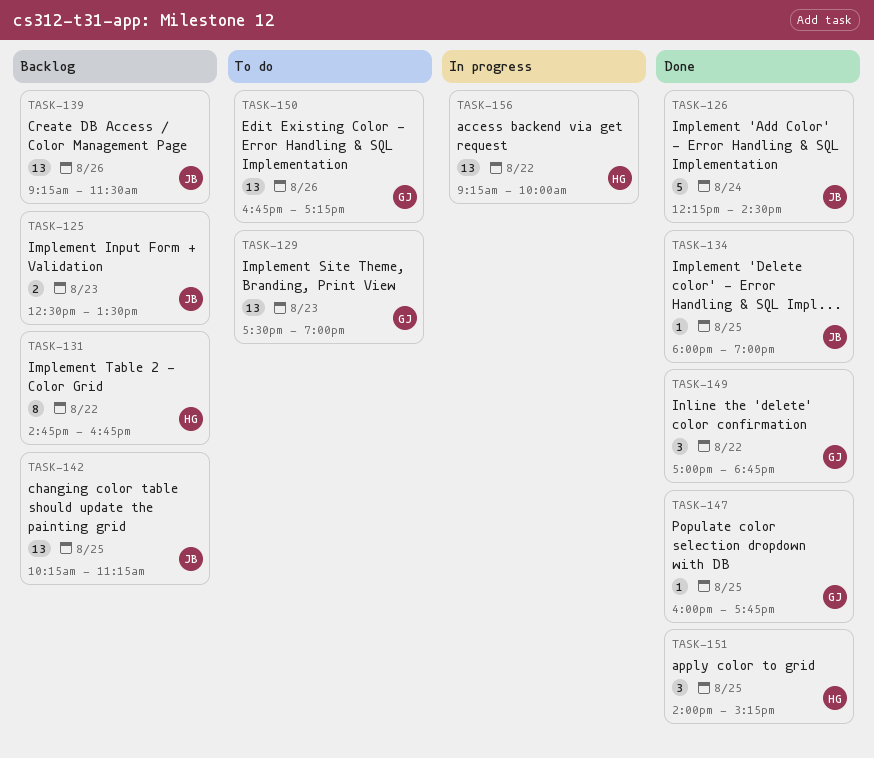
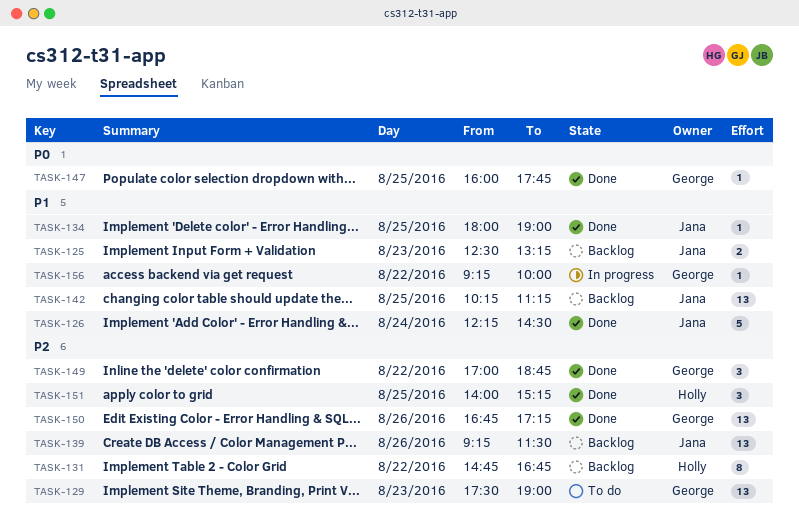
TASK-125, ends: 13:30 -> 13:15
TASK-150, status: To do -> Done
TASK-156, owner: Holly -> George
TASK-156, estimate: 13 -> 1

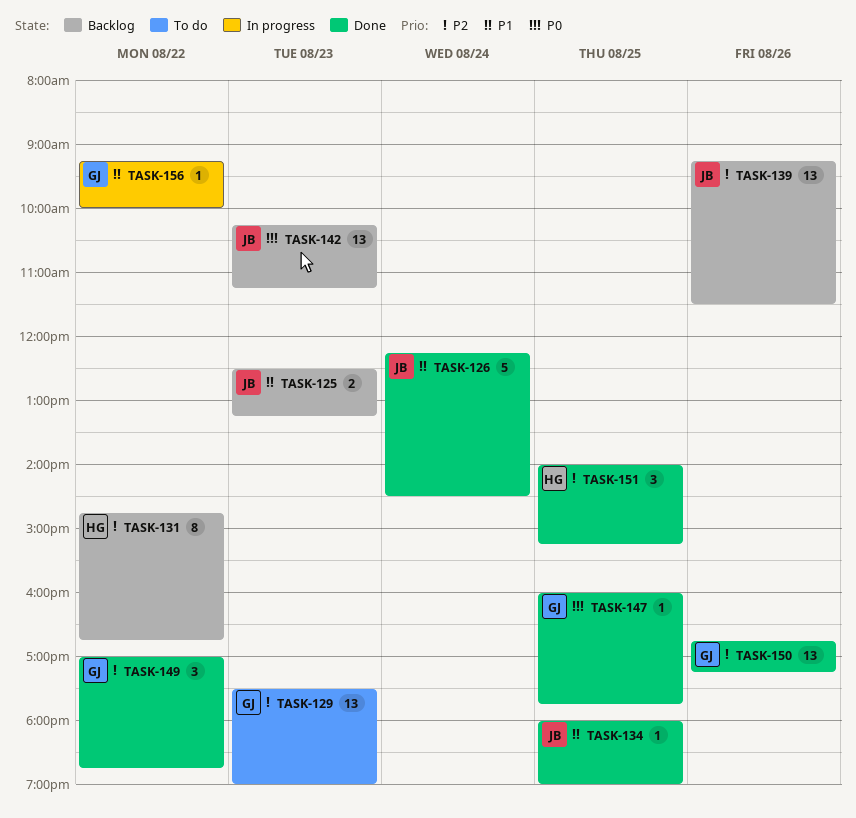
TASK-142, priority: P1 -> P0
TASK-142, day: Aug 25 -> Aug 23

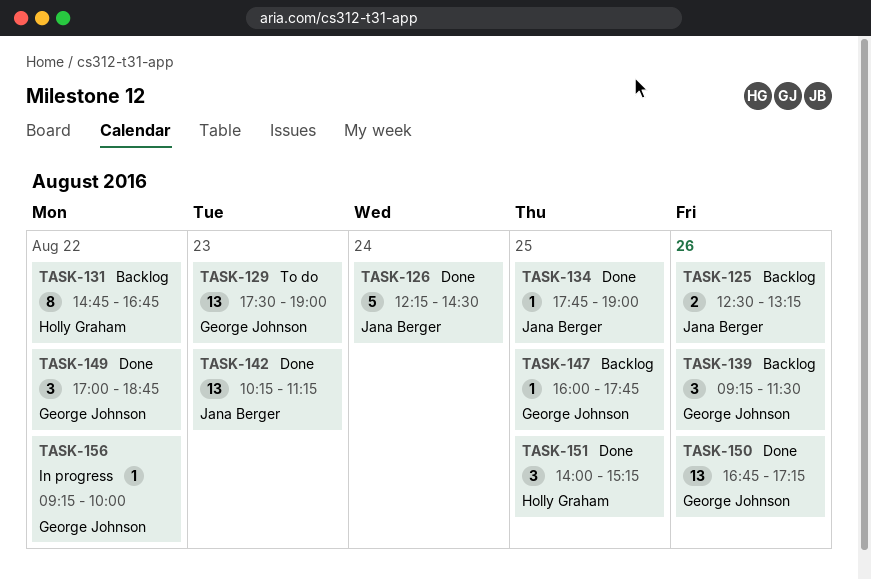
TASK-125, day: Aug 23 -> Aug 26
TASK-134, begins: 18:00 -> 17:45
TASK-139, owner: Jana Berger -> George Johnson
TASK-139, estimate: 13 -> 3
TASK-142, status: Backlog -> Done
TASK-147, status: Done -> Backlog

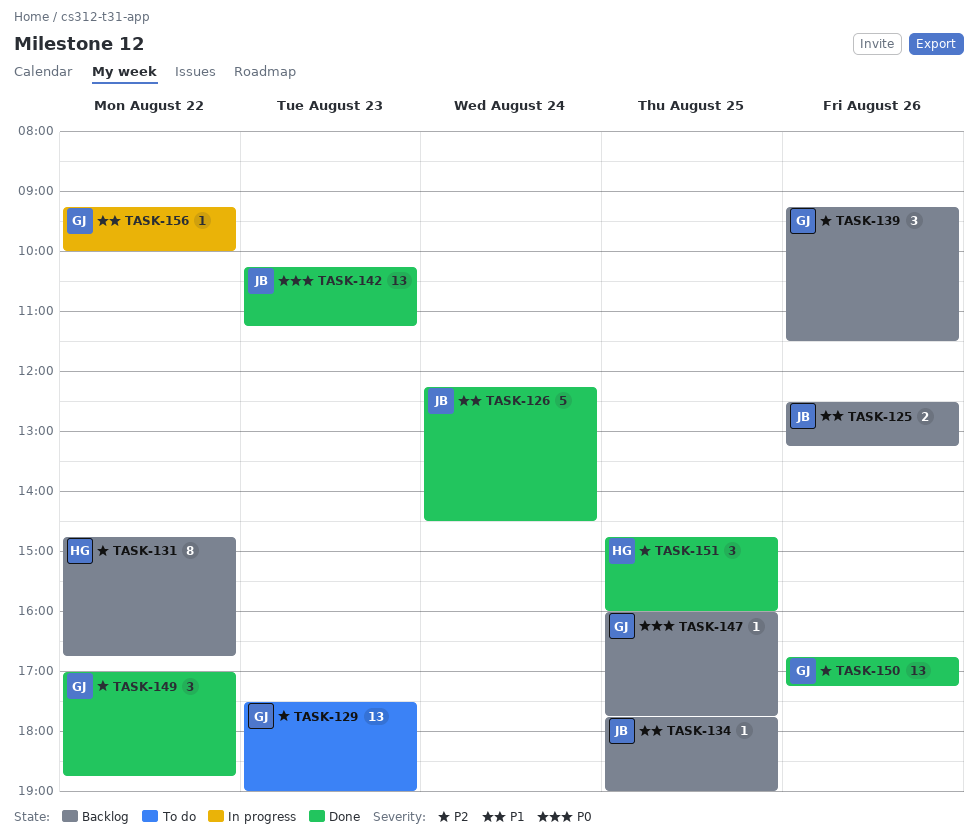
TASK-134, status: Done -> Backlog
TASK-151, begins: 14:00 -> 14:45
TASK-151, ends: 15:15 -> 16:00

